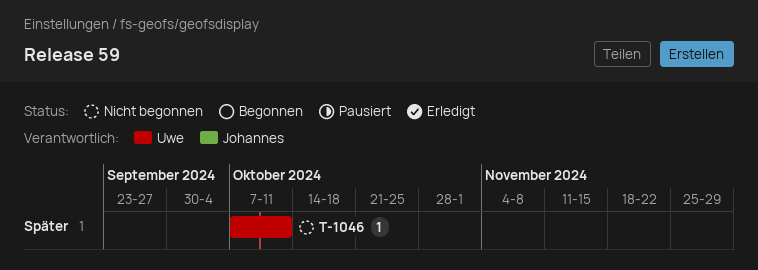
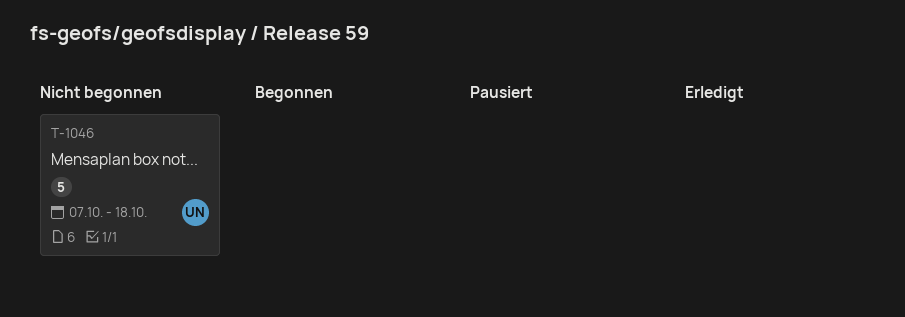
T-1046, estimate: 1 -> 5
T-1046, due: Oct 11 -> Oct 18

